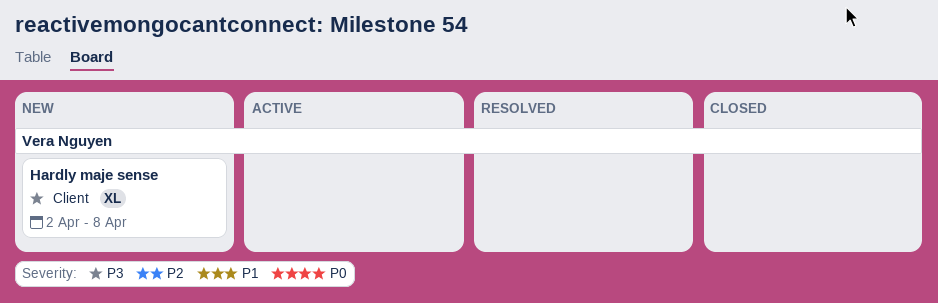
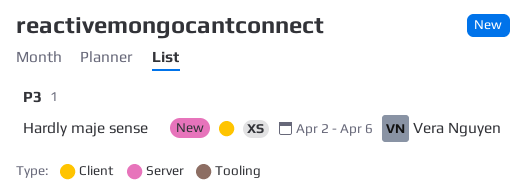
Hardly maje sense, estimate: XL -> XS
Hardly maje sense, due: Apr 8 -> Apr 6

